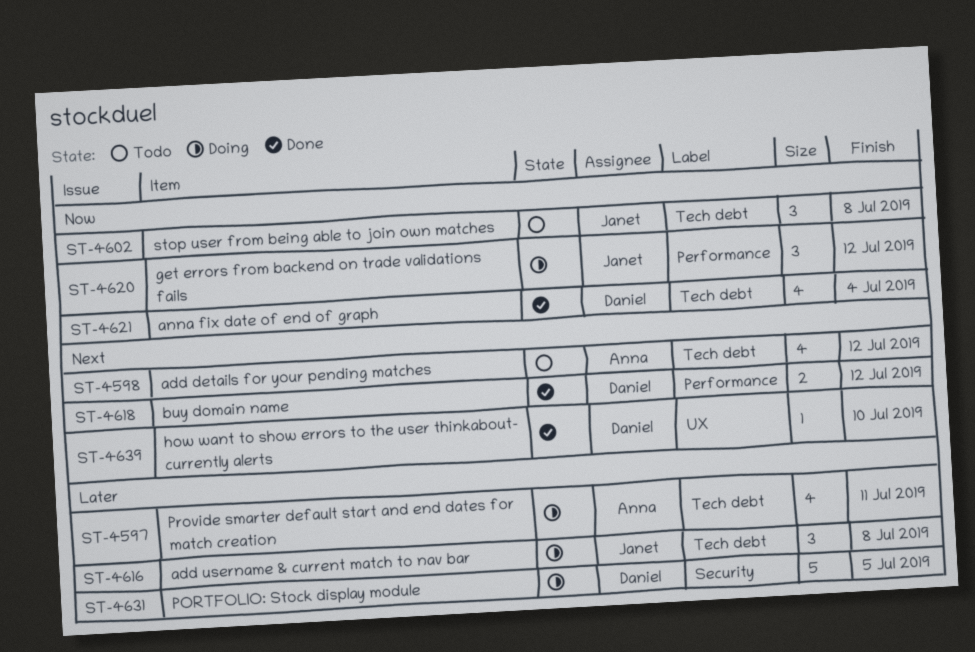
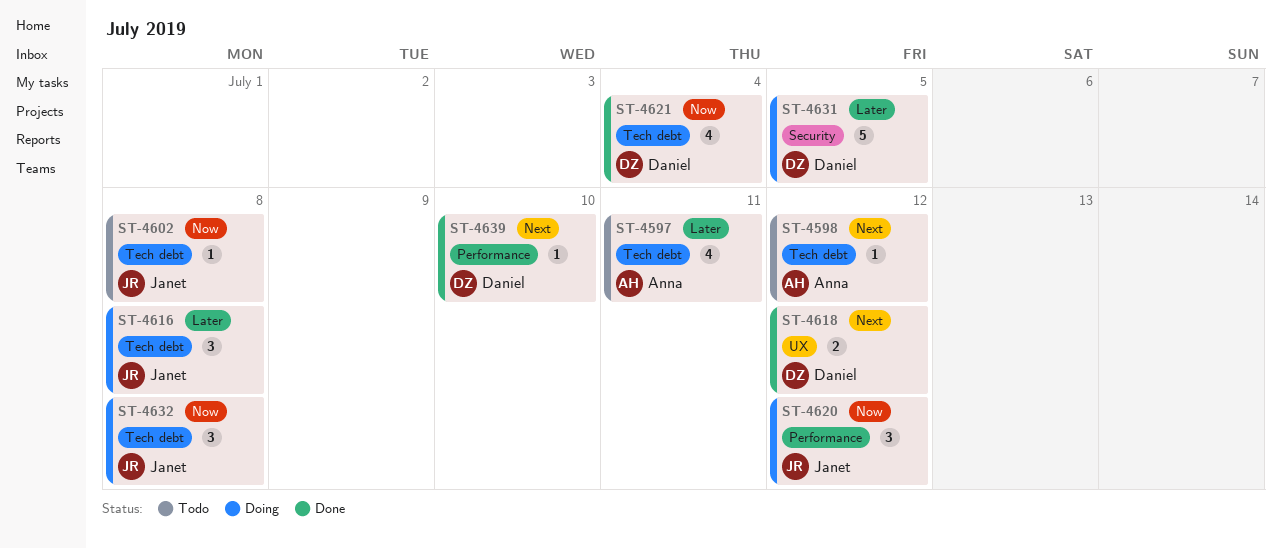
ST-4597, status: Doing -> Todo
ST-4598, estimate: 4 -> 1
ST-4602, estimate: 3 -> 1
ST-4618, label: Performance -> UX
ST-4632: none -> present
ST-4639, label: UX -> Performance

